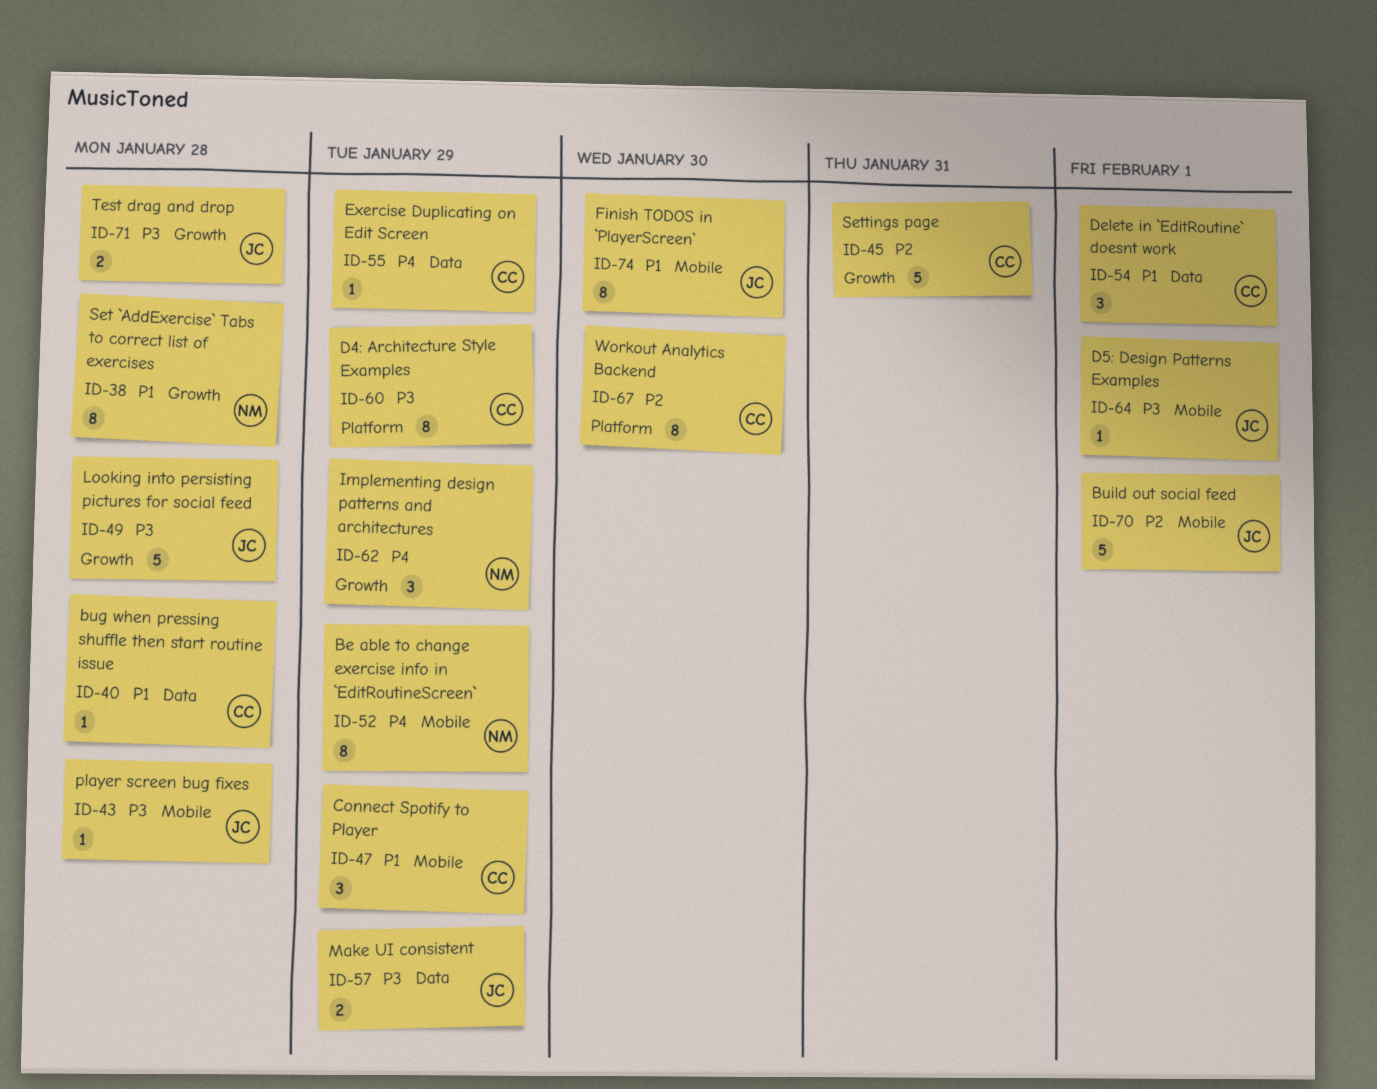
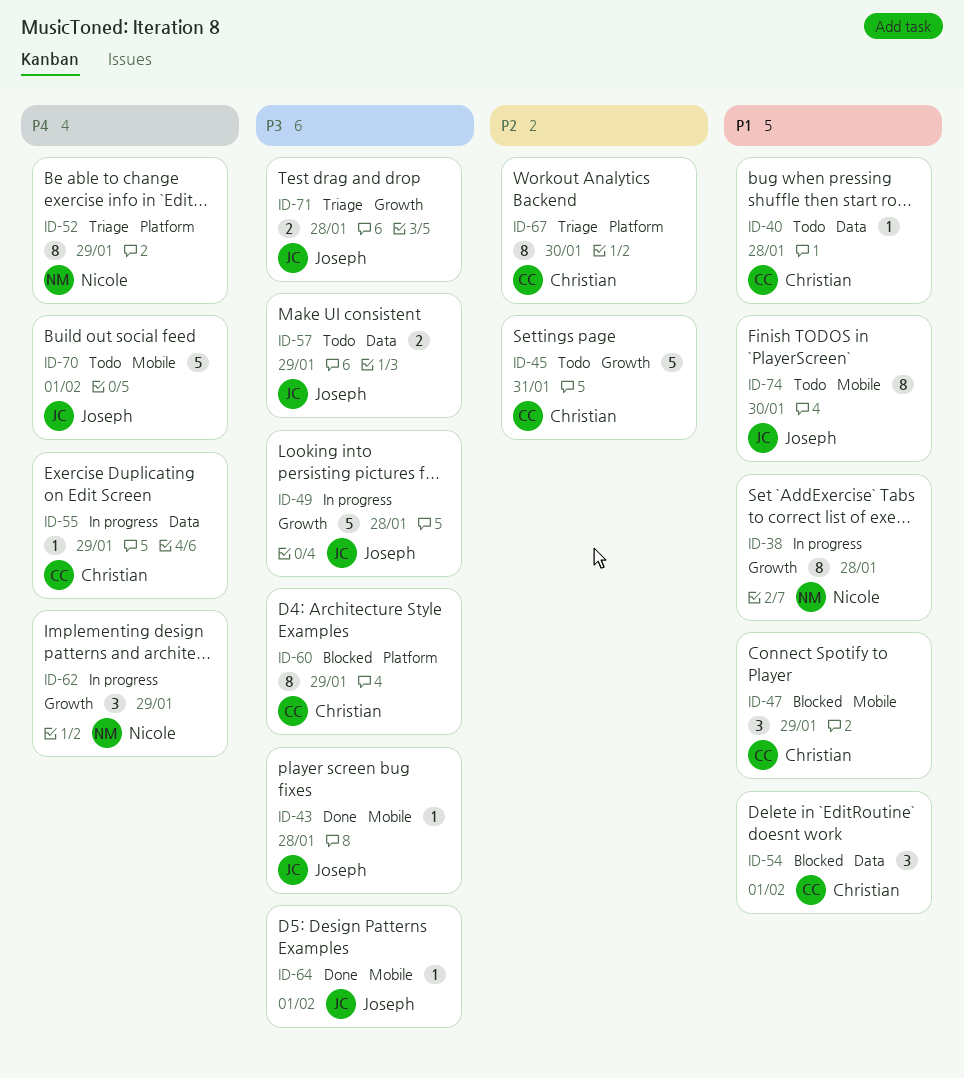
ID-52, label: Mobile -> Platform
ID-70, priority: P2 -> P4

